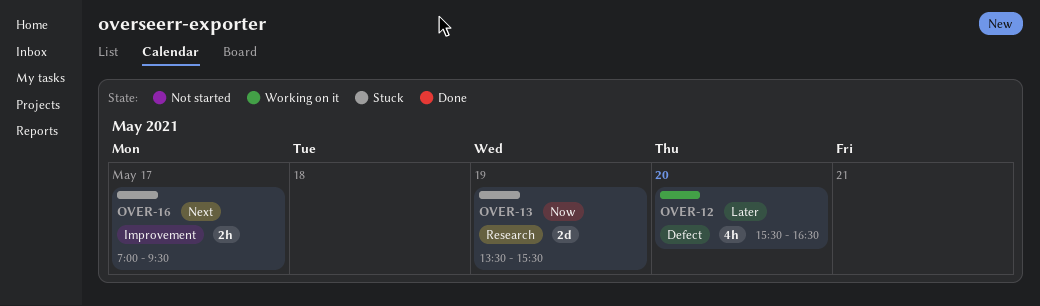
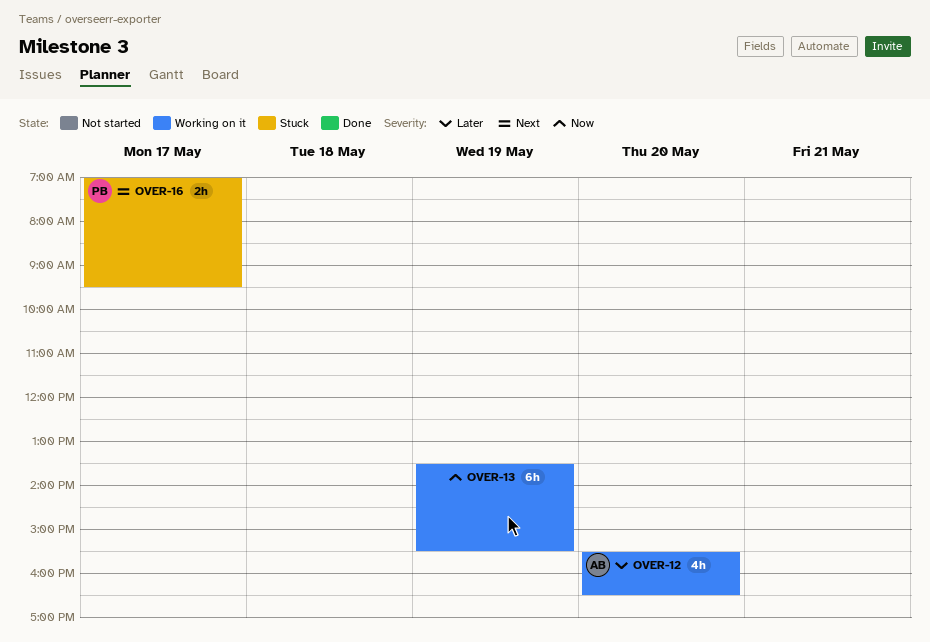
OVER-13, status: Stuck -> Working on it
OVER-13, estimate: 2d -> 6h

